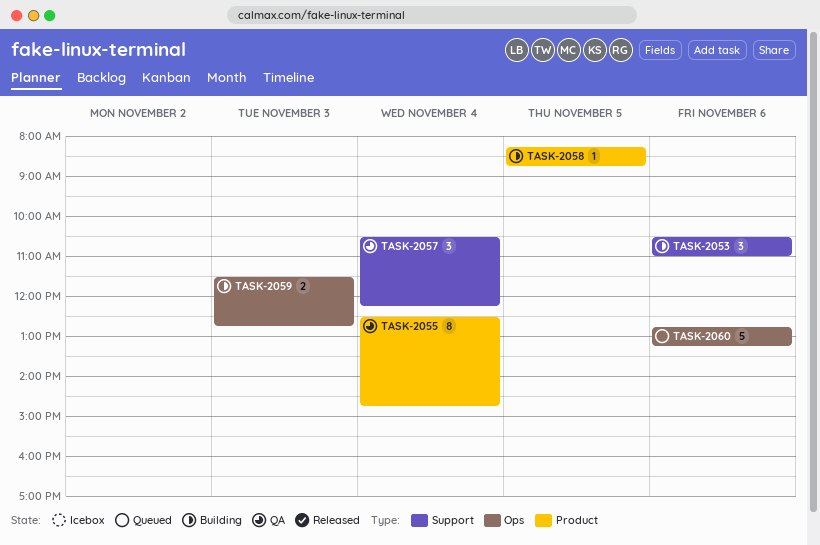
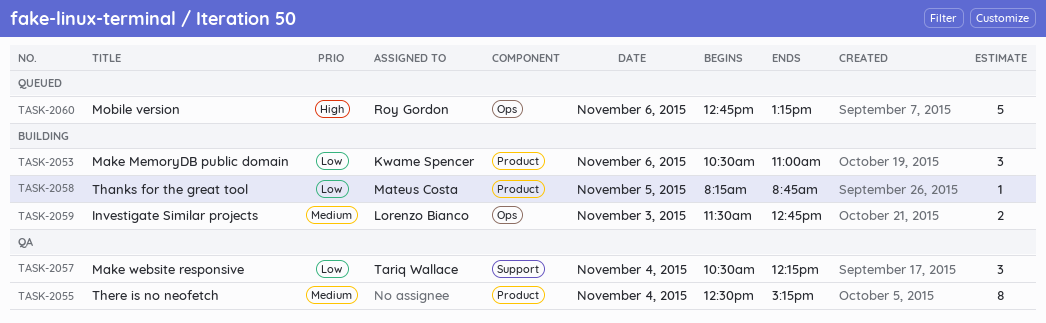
TASK-2053, label: Support -> Product
TASK-2055, ends: 14:45 -> 15:15

